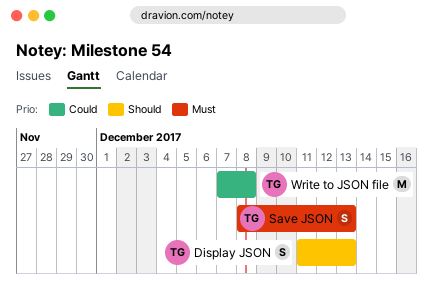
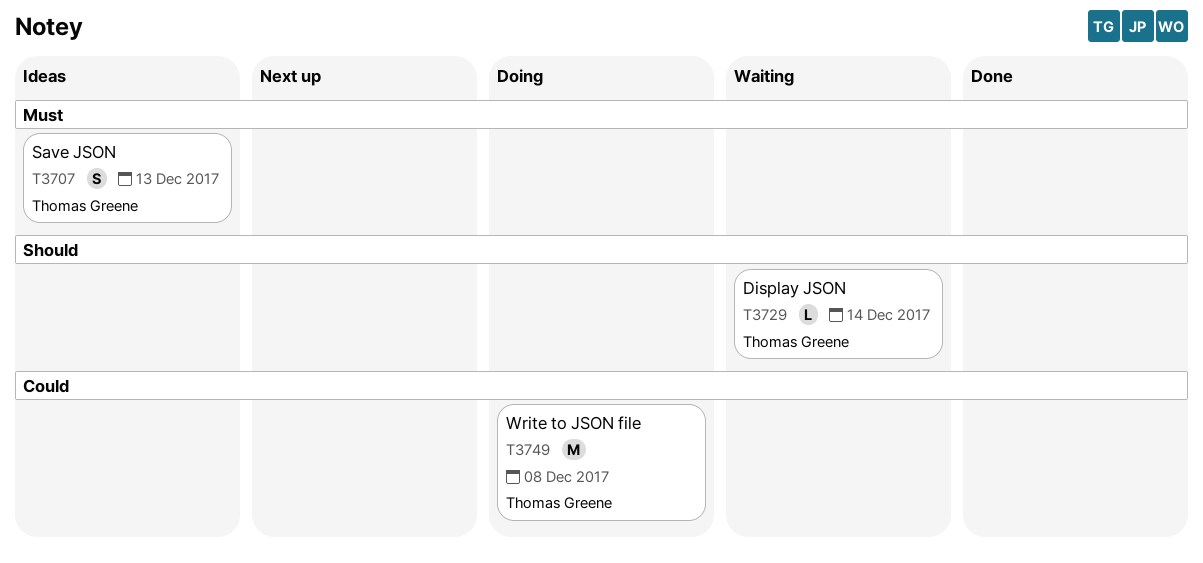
Display JSON, estimate: S -> L
Display JSON, due: Dec 13 -> Dec 14

